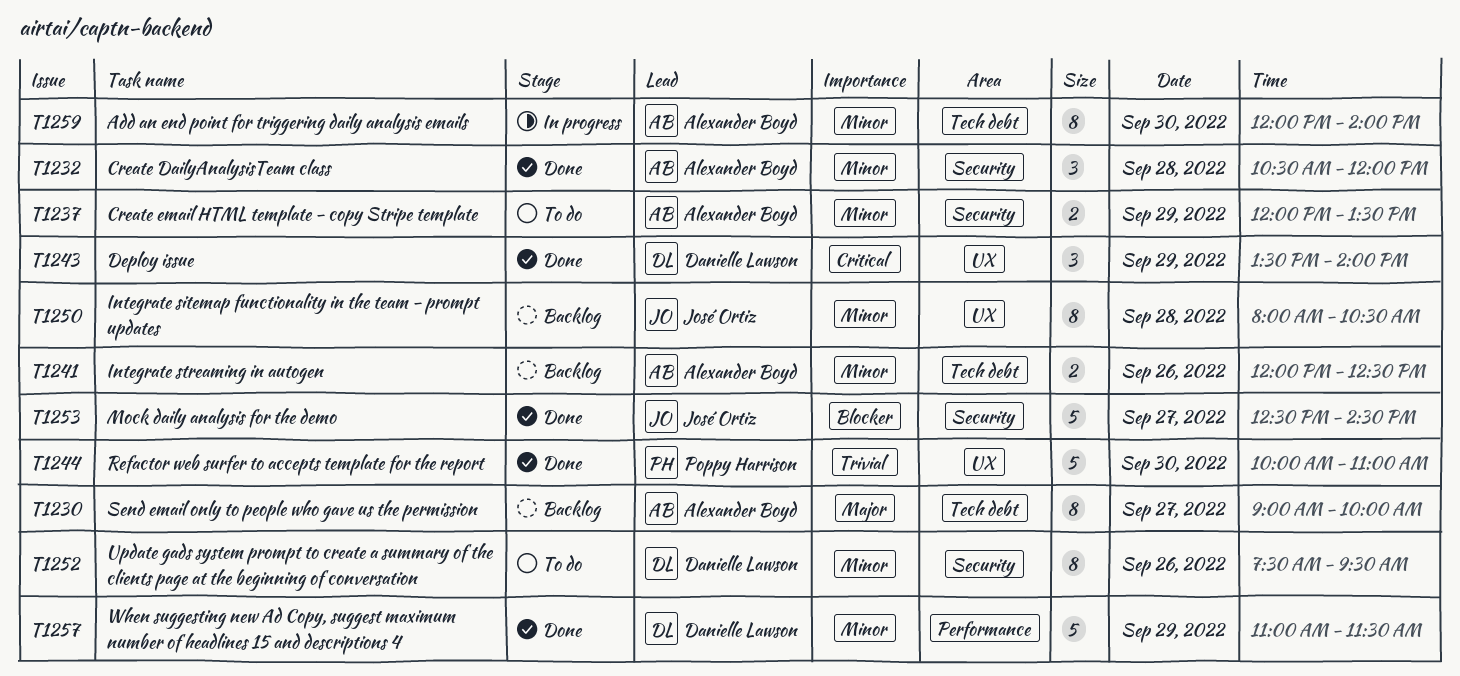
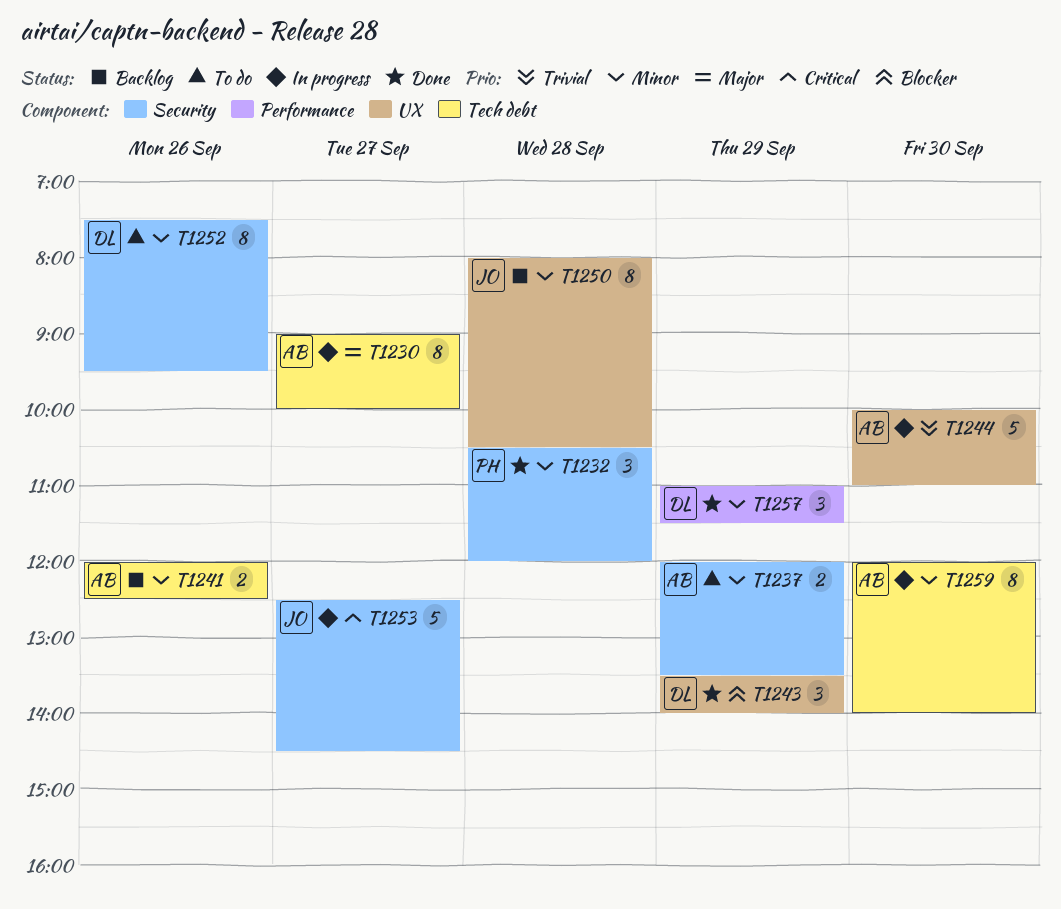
T1230, status: Backlog -> In progress
T1232, owner: Alexander Boyd -> Poppy Harrison
T1243, priority: Critical -> Blocker
T1244, status: Done -> In progress
T1244, owner: Poppy Harrison -> Alexander Boyd
T1253, status: Done -> In progress
T1253, priority: Blocker -> Critical
T1257, estimate: 5 -> 3

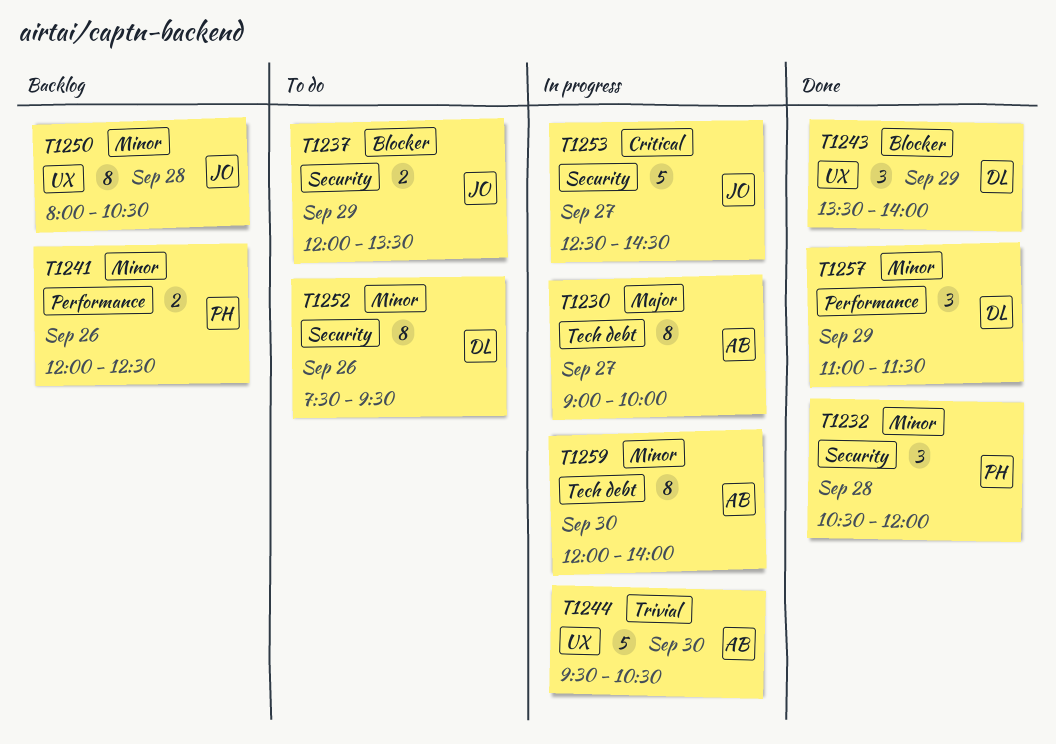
T1237, owner: AB -> JO
T1237, priority: Minor -> Blocker
T1241, owner: AB -> PH
T1241, label: Tech debt -> Performance
T1244, begins: 10:00 -> 09:30
T1244, ends: 11:00 -> 10:30

